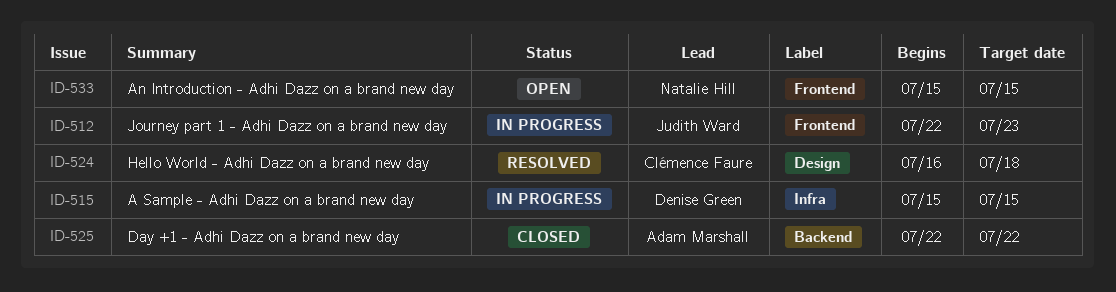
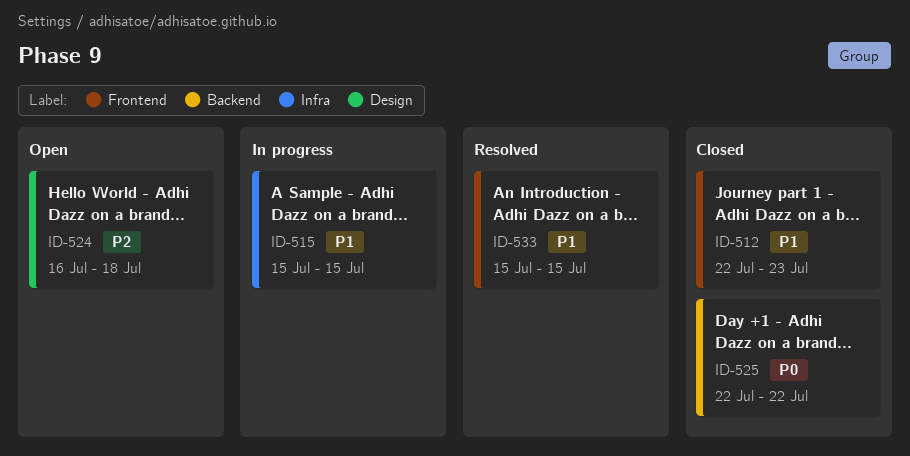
ID-512, status: In progress -> Closed
ID-524, status: Resolved -> Open
ID-533, status: Open -> Resolved

